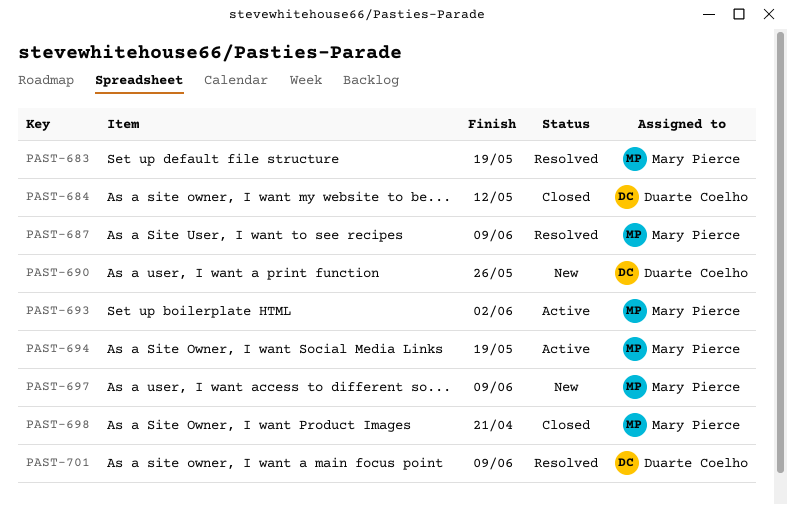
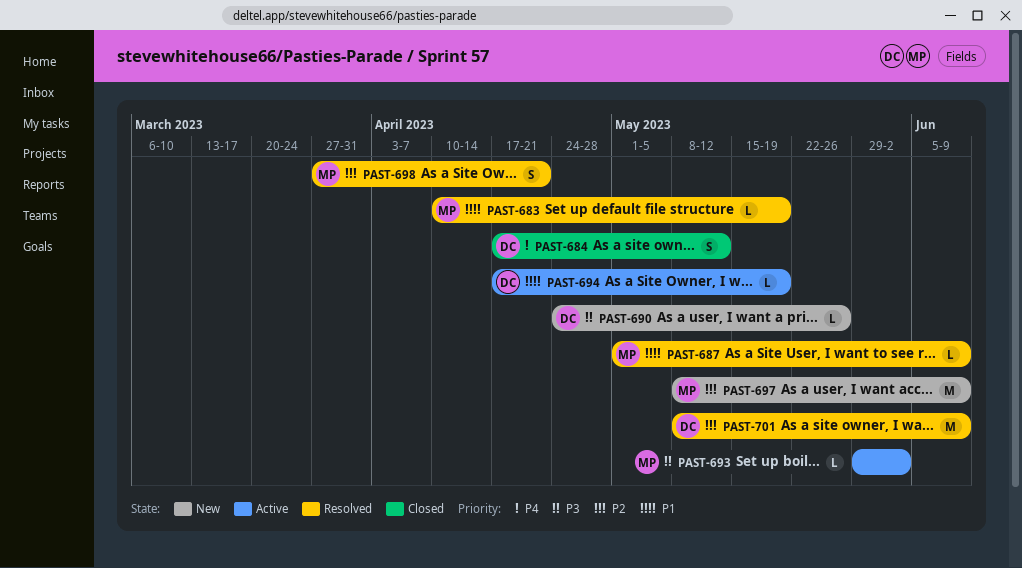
PAST-694, owner: Mary Pierce -> Duarte Coelho
PAST-698, status: Closed -> Resolved

